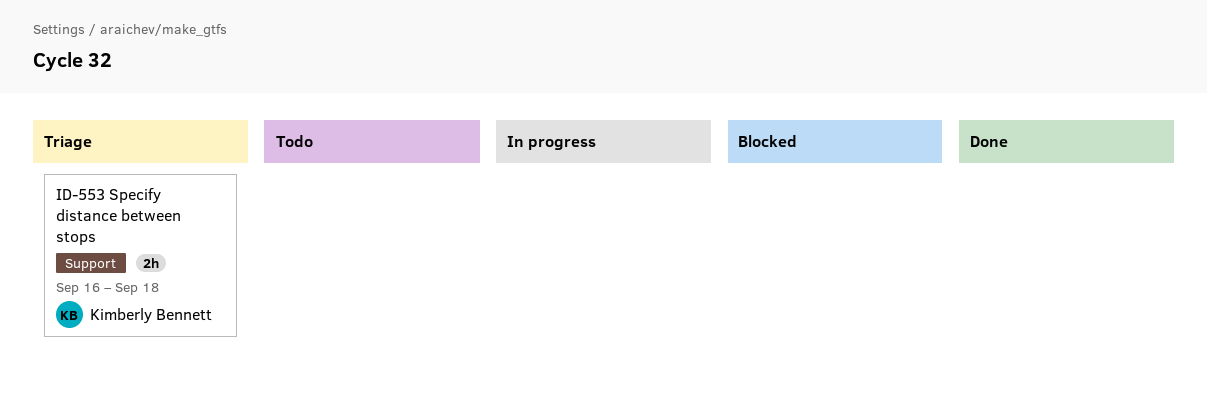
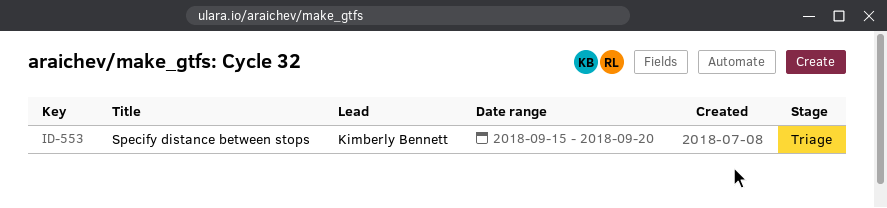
ID-553, start: Sep 16 -> Sep 15
ID-553, due: Sep 18 -> Sep 20

